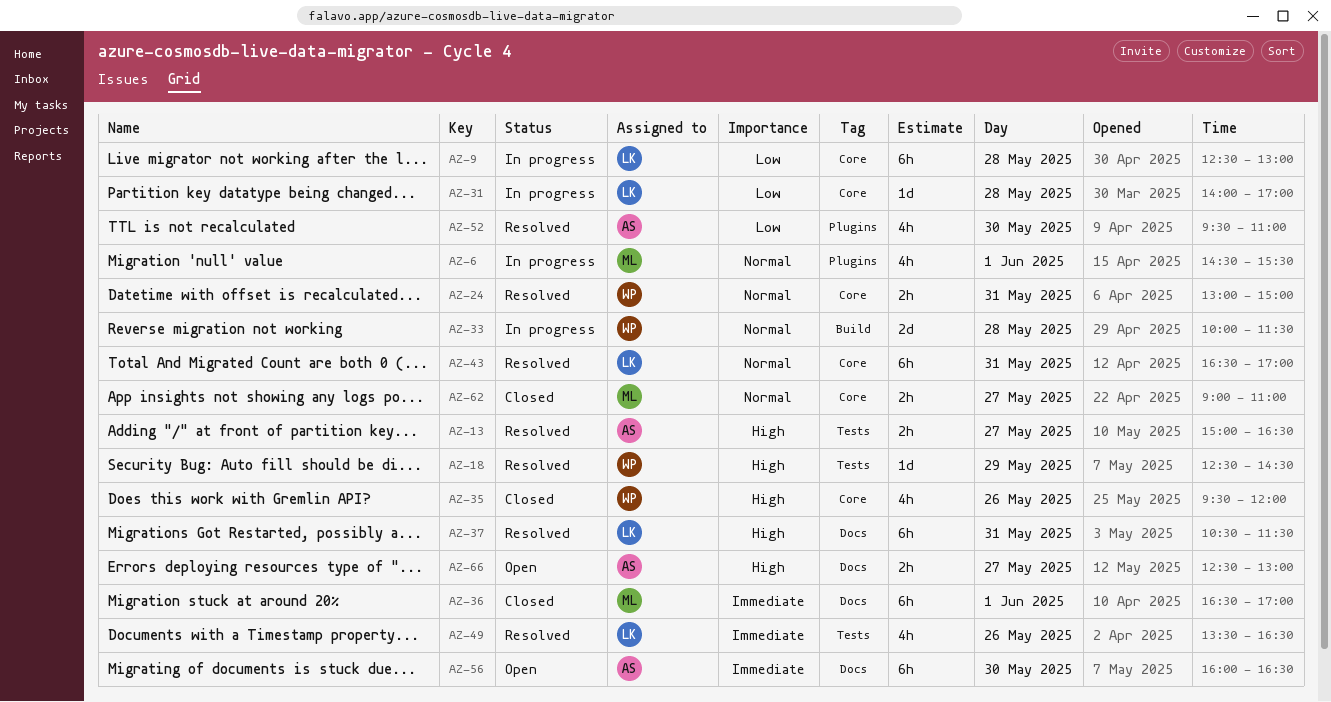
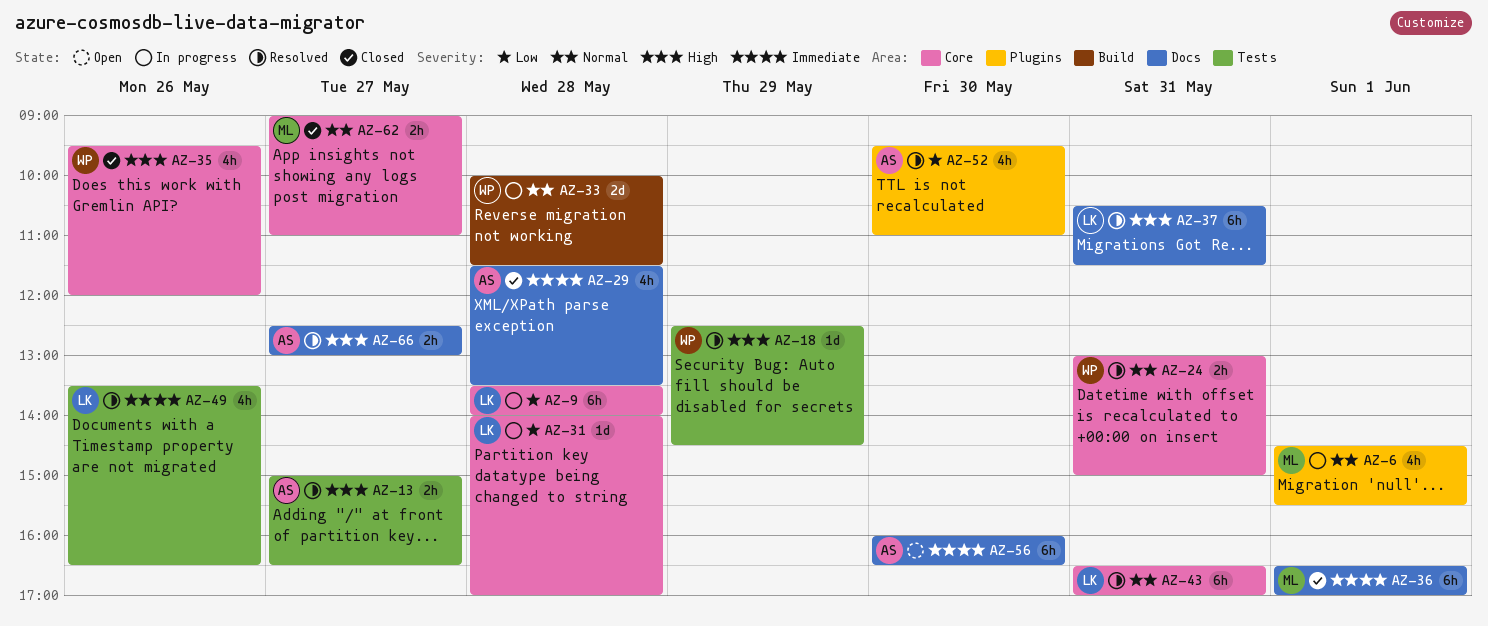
AZ-9, begins: 12:30 -> 13:30
AZ-9, ends: 13:00 -> 14:00
AZ-29: none -> present
AZ-66, status: Open -> Resolved

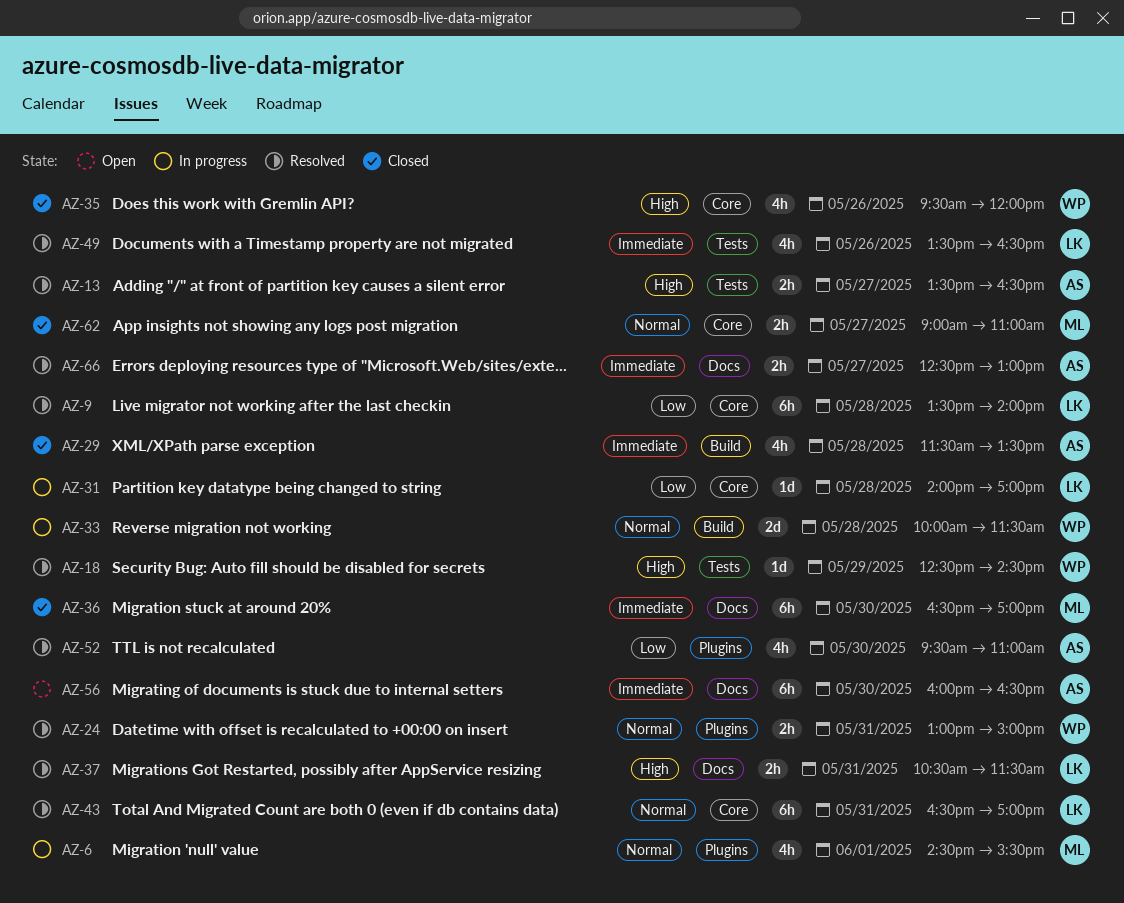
AZ-9, status: In progress -> Resolved
AZ-13, begins: 15:00 -> 13:30
AZ-24, label: Core -> Plugins
AZ-29, label: Docs -> Build
AZ-36, day: Jun 1 -> May 30
AZ-37, estimate: 6h -> 2h
AZ-66, priority: High -> Immediate

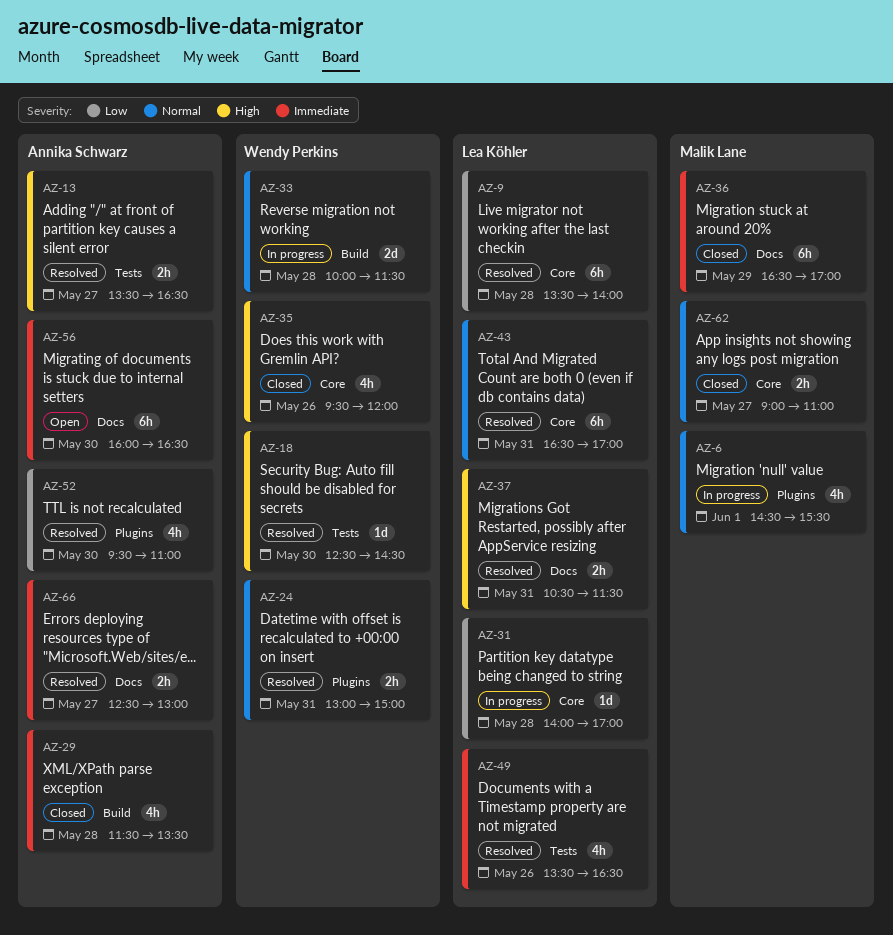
AZ-18, day: May 29 -> May 30
AZ-36, day: May 30 -> May 29

